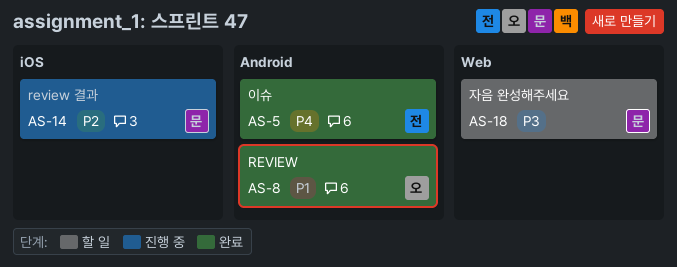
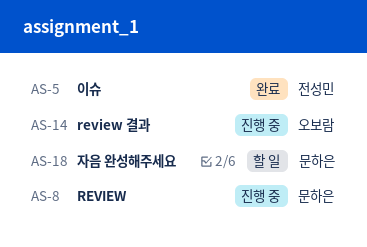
AS-8, status: 완료 -> 진행 중
AS-8, owner: 오보람 -> 문하은
AS-14, owner: 문하은 -> 오보람

